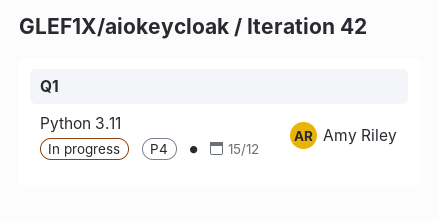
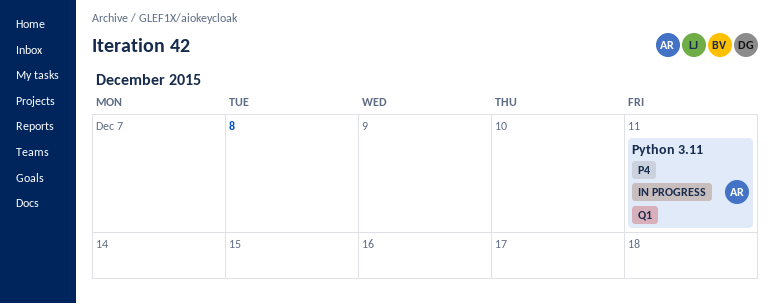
Python 3.11, due: Dec 15 -> Dec 11

